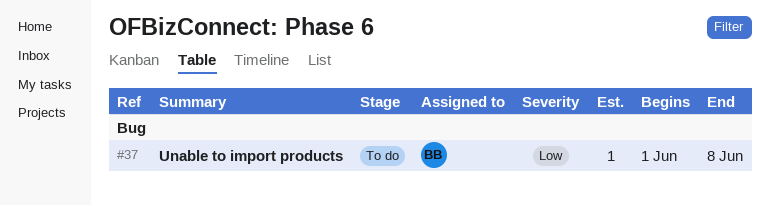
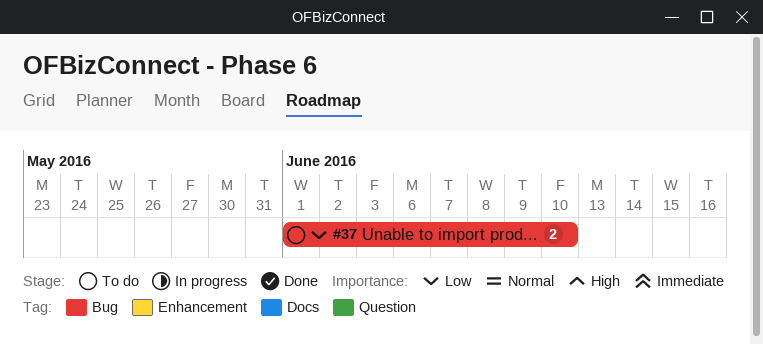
#37, estimate: 1 -> 2
#37, due: Jun 8 -> Jun 10

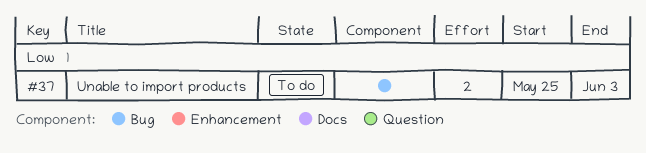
#37, start: Jun 1 -> May 25
#37, due: Jun 10 -> Jun 3

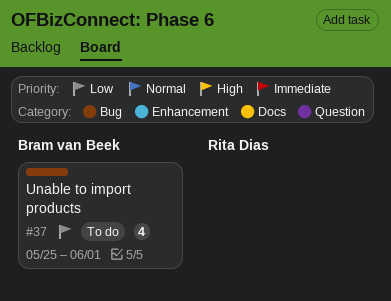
#37, estimate: 2 -> 4
#37, due: Jun 3 -> Jun 1

